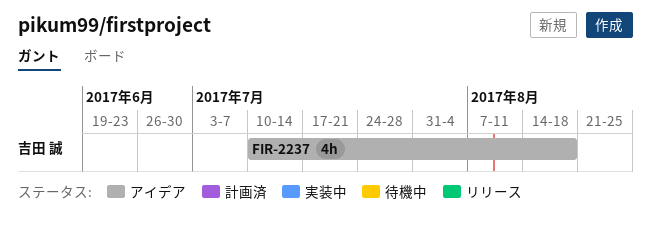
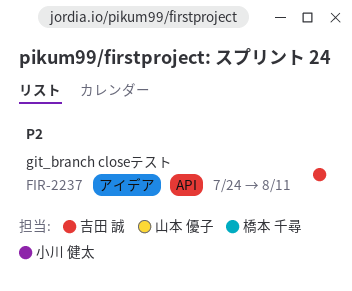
FIR-2237, start: Jul 10 -> Jul 24
FIR-2237, due: Aug 18 -> Aug 11

